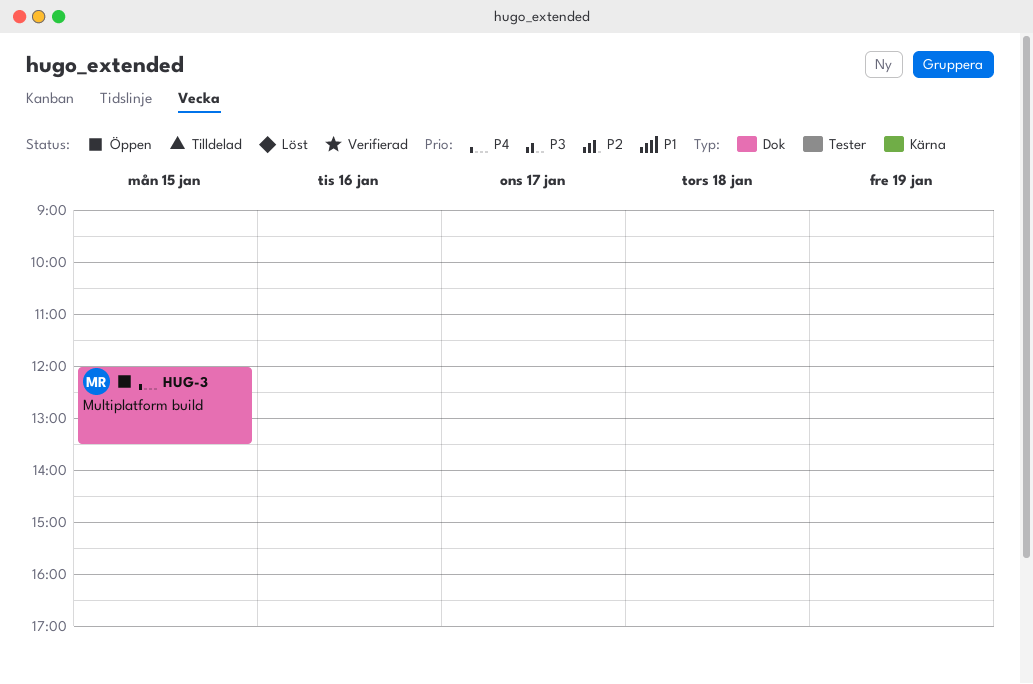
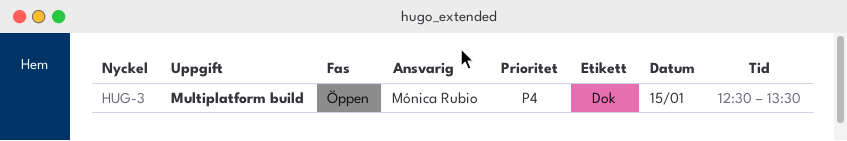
HUG-3, begins: 12:00 -> 12:30

